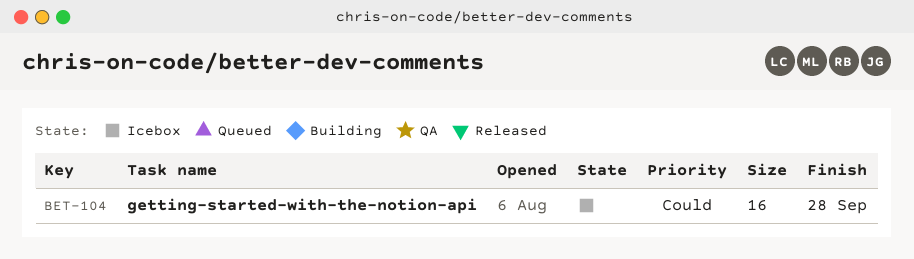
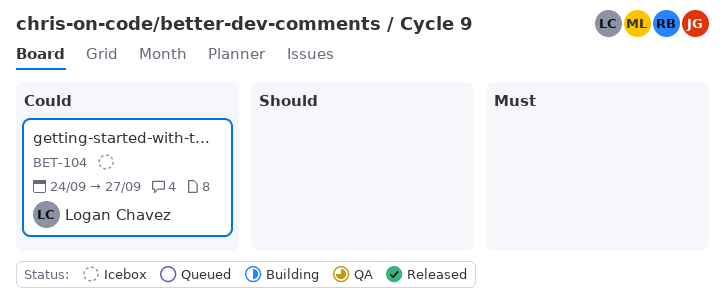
BET-104, due: Sep 28 -> Sep 27

